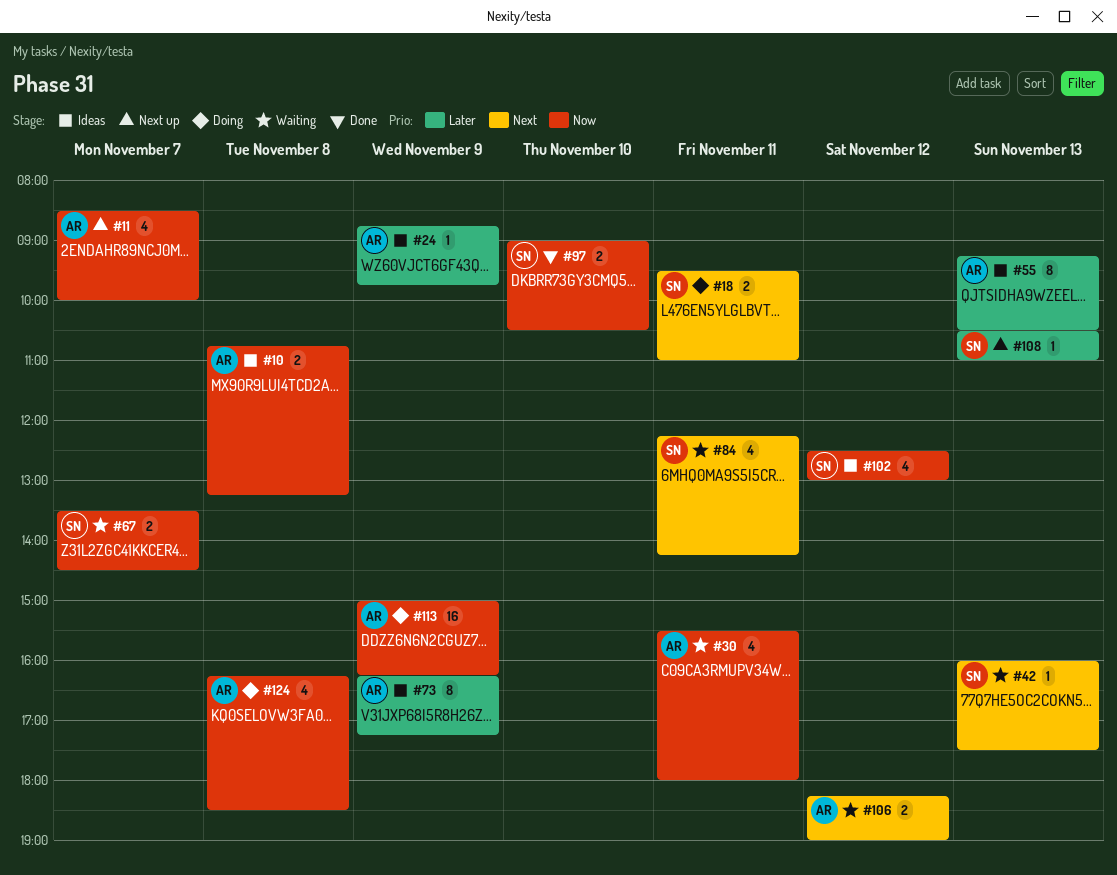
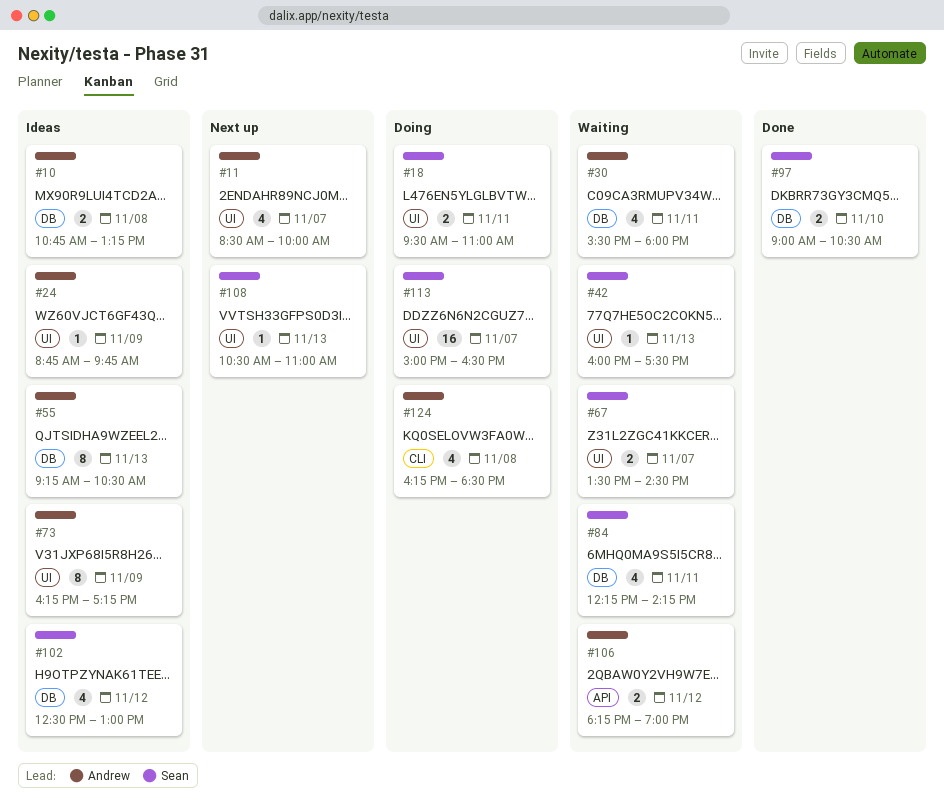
#113, owner: Andrew -> Sean
#113, day: Nov 9 -> Nov 7
#113, ends: 16:15 -> 16:30

